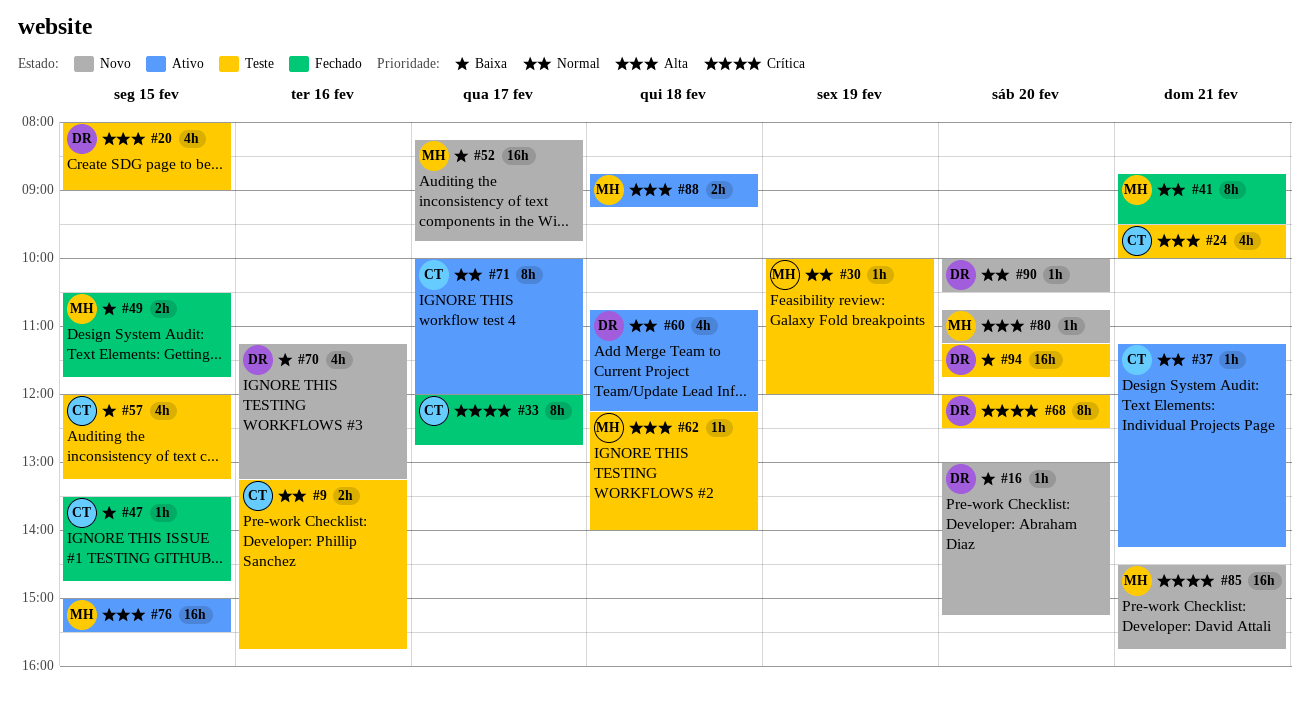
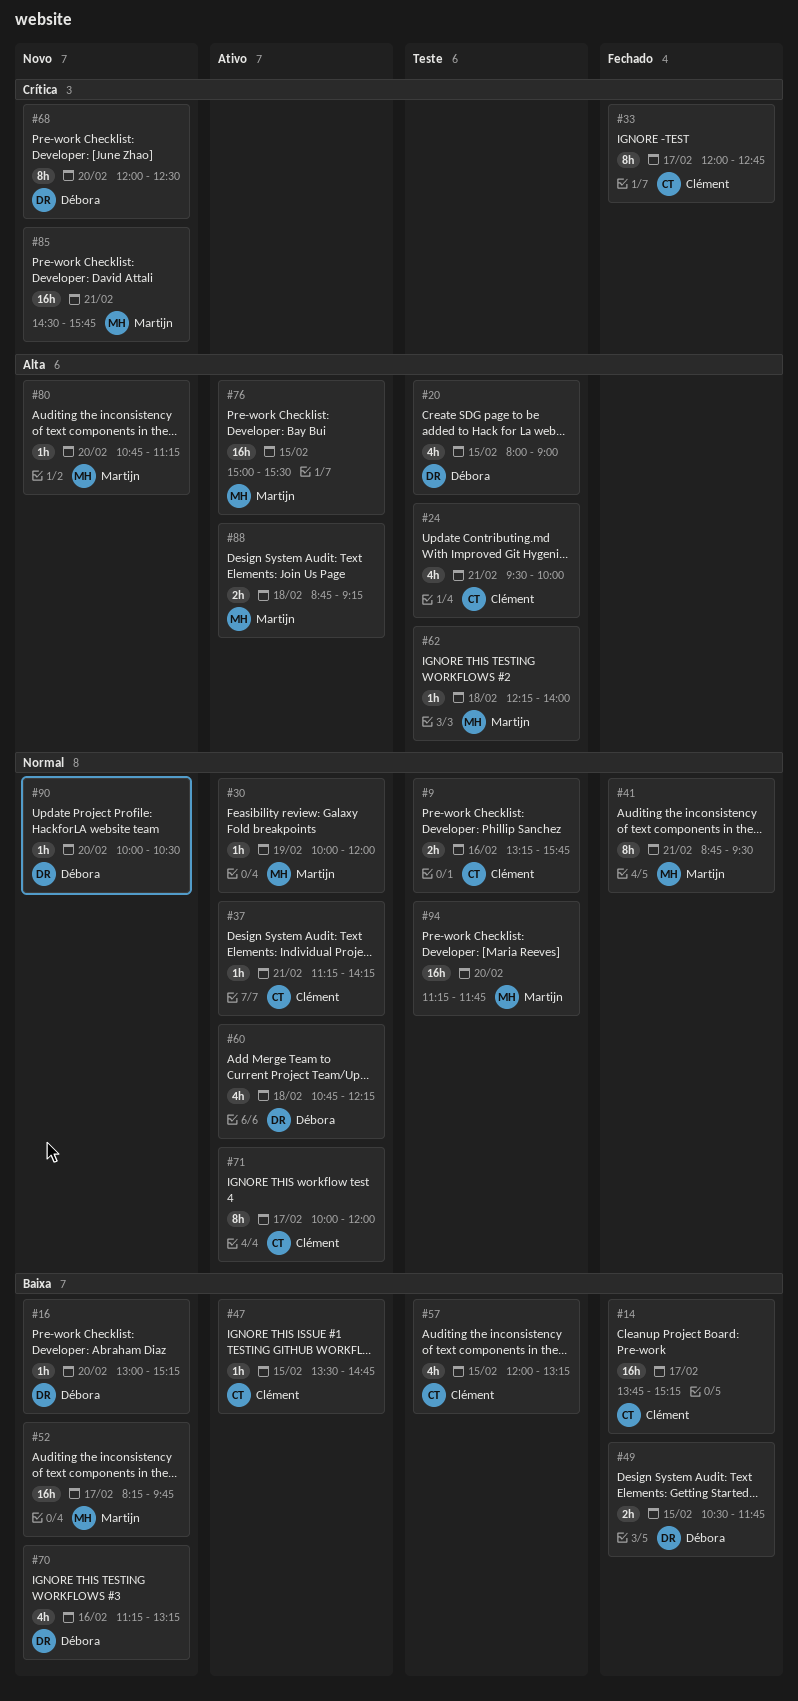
#14: none -> present
#30, status: Teste -> Ativo
#47, status: Fechado -> Ativo
#49, owner: Martijn -> Débora
#68, status: Teste -> Novo
#94, owner: Débora -> Martijn
#94, priority: Baixa -> Normal

